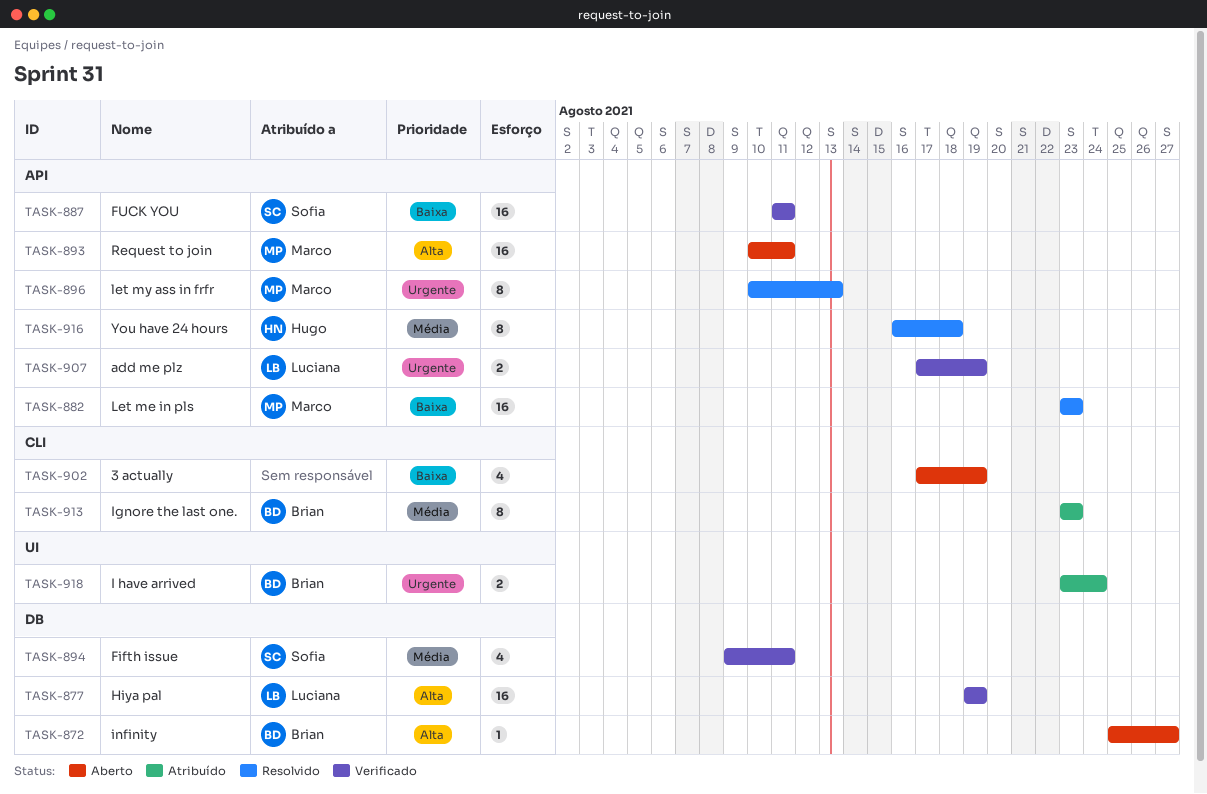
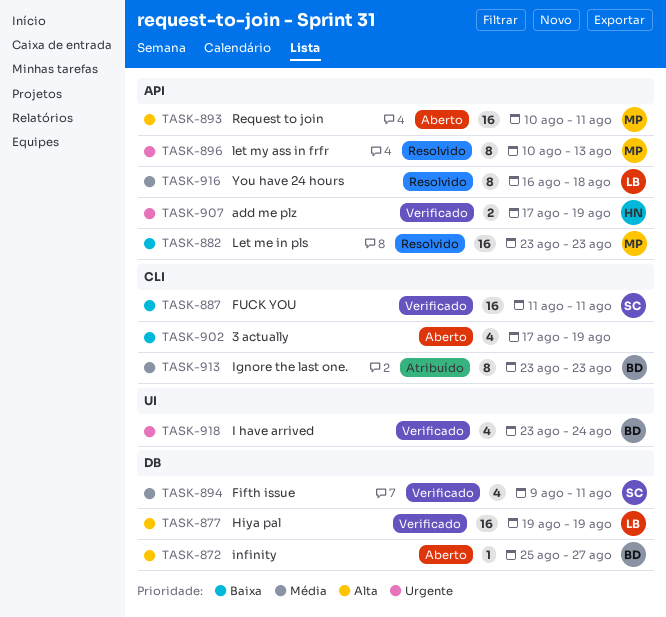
TASK-887, label: API -> CLI
TASK-907, owner: Luciana -> Hugo
TASK-916, owner: Hugo -> Luciana
TASK-918, status: Atribuído -> Verificado
TASK-918, estimate: 2 -> 4

